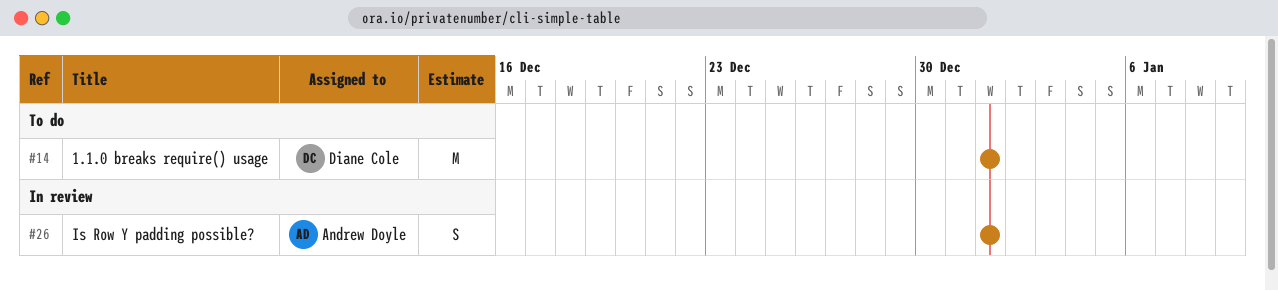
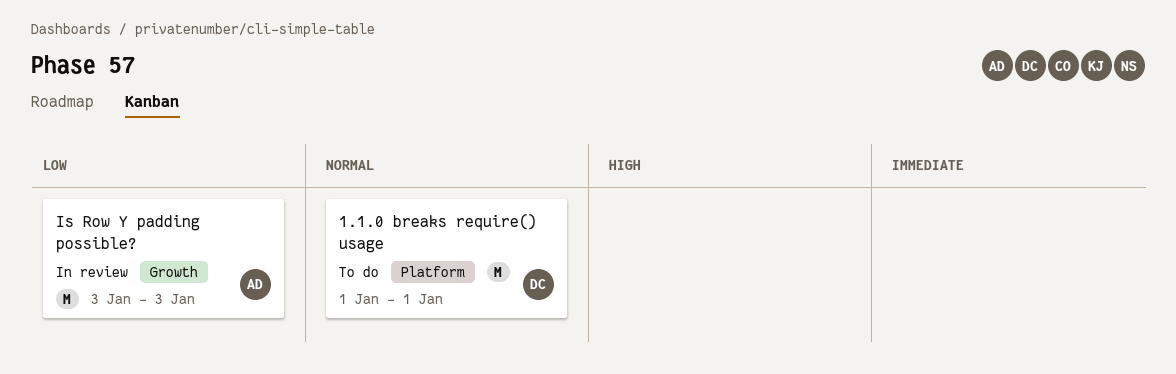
Is Row Y padding possible?, estimate: S -> M
Is Row Y padding possible?, start: Jan 1 -> Jan 3
Is Row Y padding possible?, due: Jan 1 -> Jan 3

